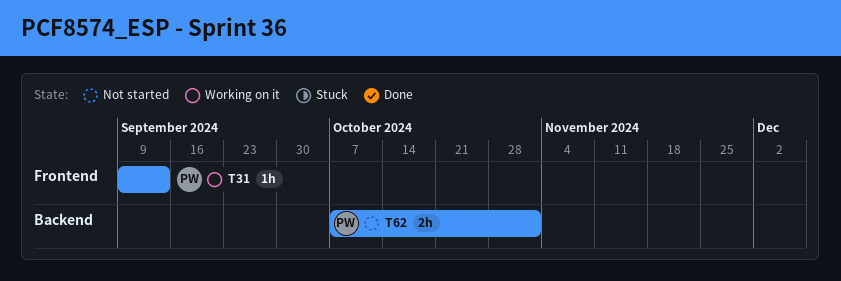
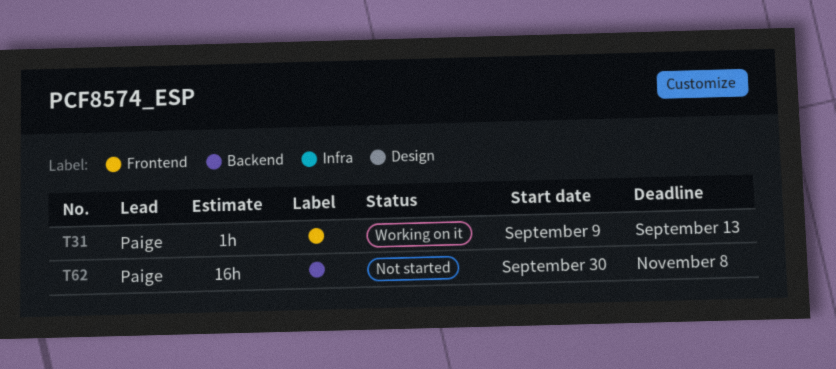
T62, estimate: 2h -> 16h
T62, start: Oct 7 -> Sep 30
T62, due: Nov 1 -> Nov 8

